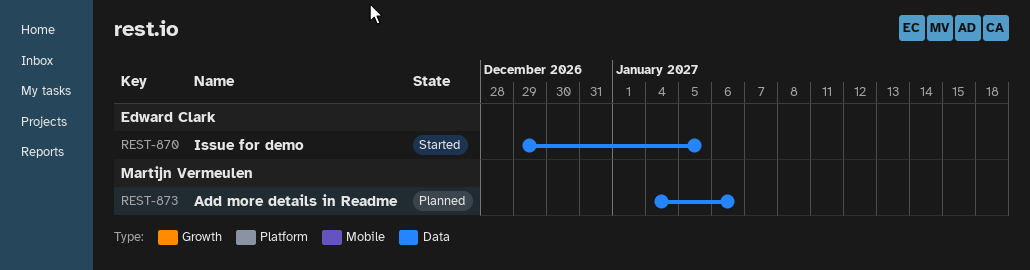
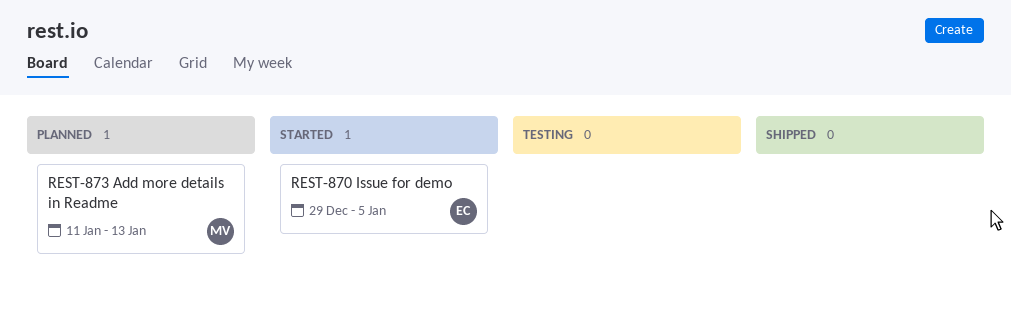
REST-873, start: Jan 4 -> Jan 11
REST-873, due: Jan 6 -> Jan 13

